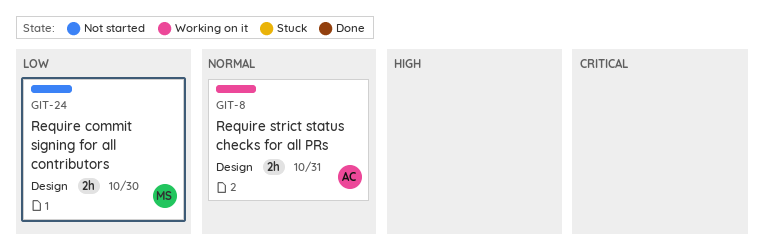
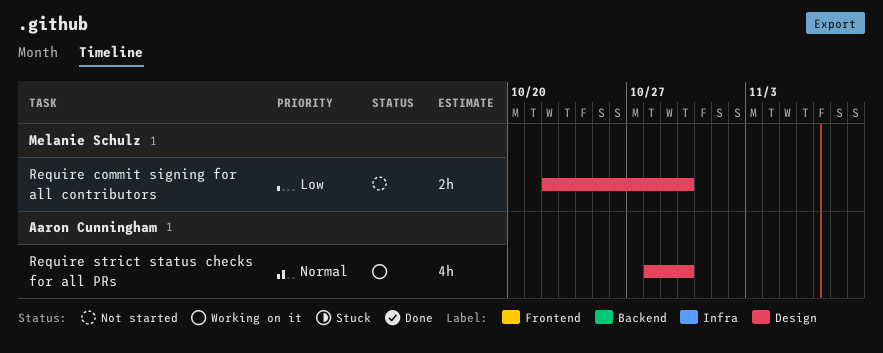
Require strict status checks for all PRs, estimate: 2h -> 4h
Require strict status checks for all PRs, due: Oct 31 -> Oct 30

